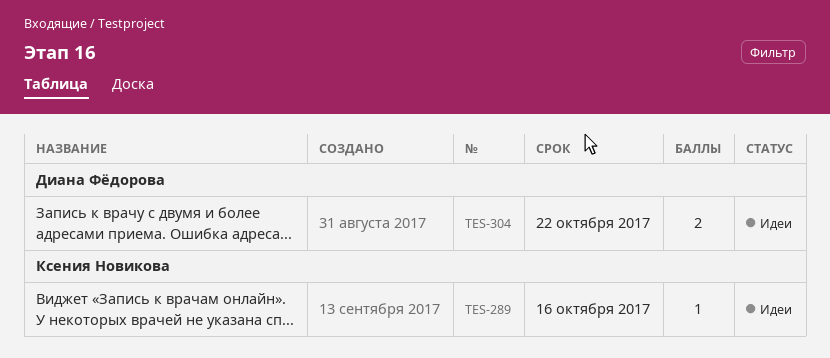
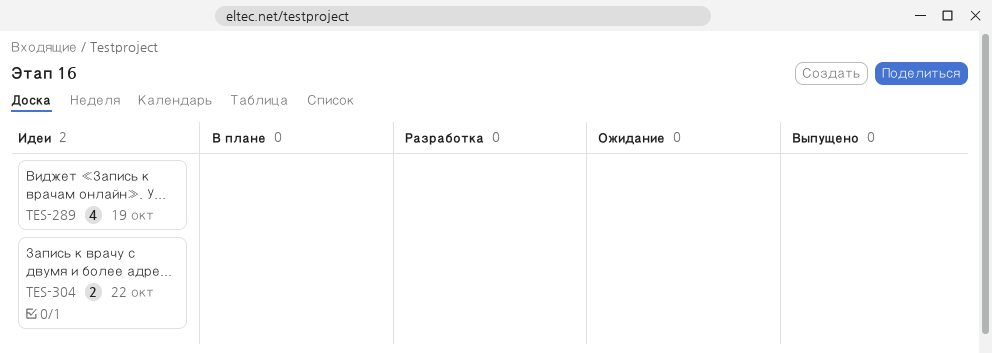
TES-289, estimate: 1 -> 4
TES-289, due: Oct 16 -> Oct 19

